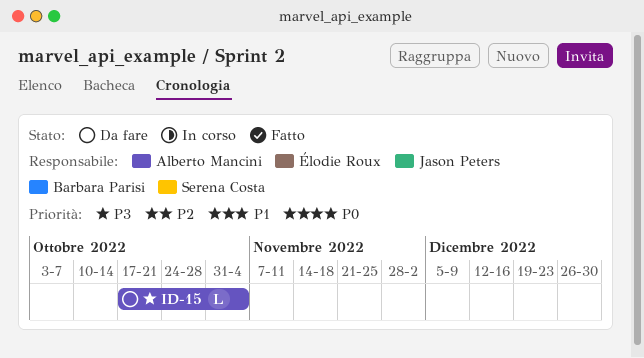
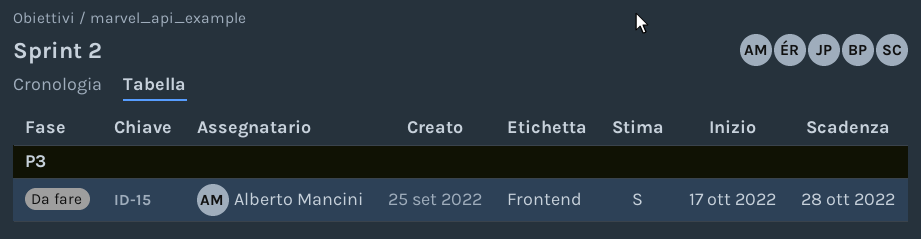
ID-15, estimate: L -> S
ID-15, due: Nov 4 -> Oct 28

